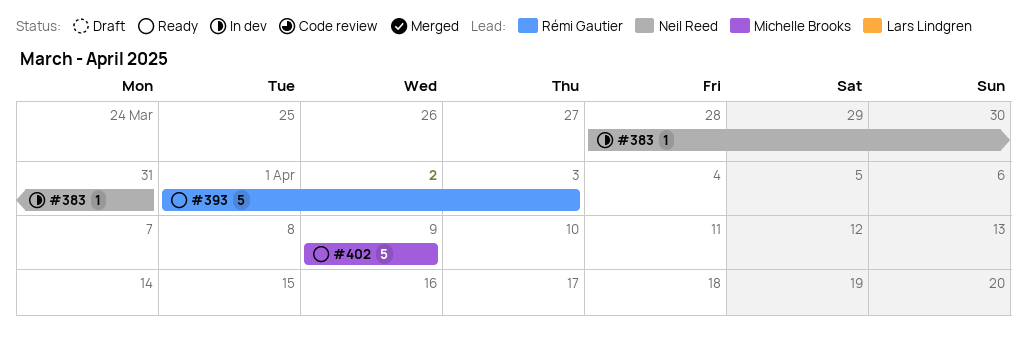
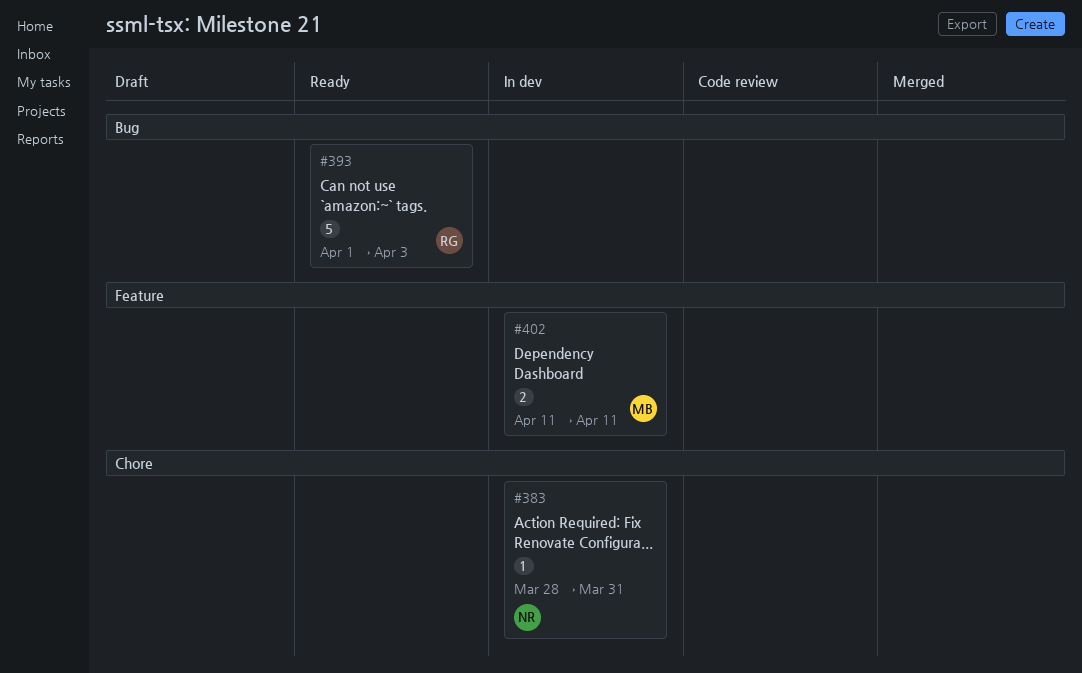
#402, status: Ready -> In dev
#402, estimate: 5 -> 2
#402, start: Apr 9 -> Apr 11
#402, due: Apr 9 -> Apr 11

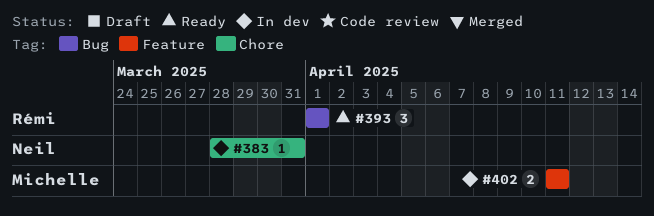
#393, estimate: 5 -> 3
#393, due: Apr 3 -> Apr 1

